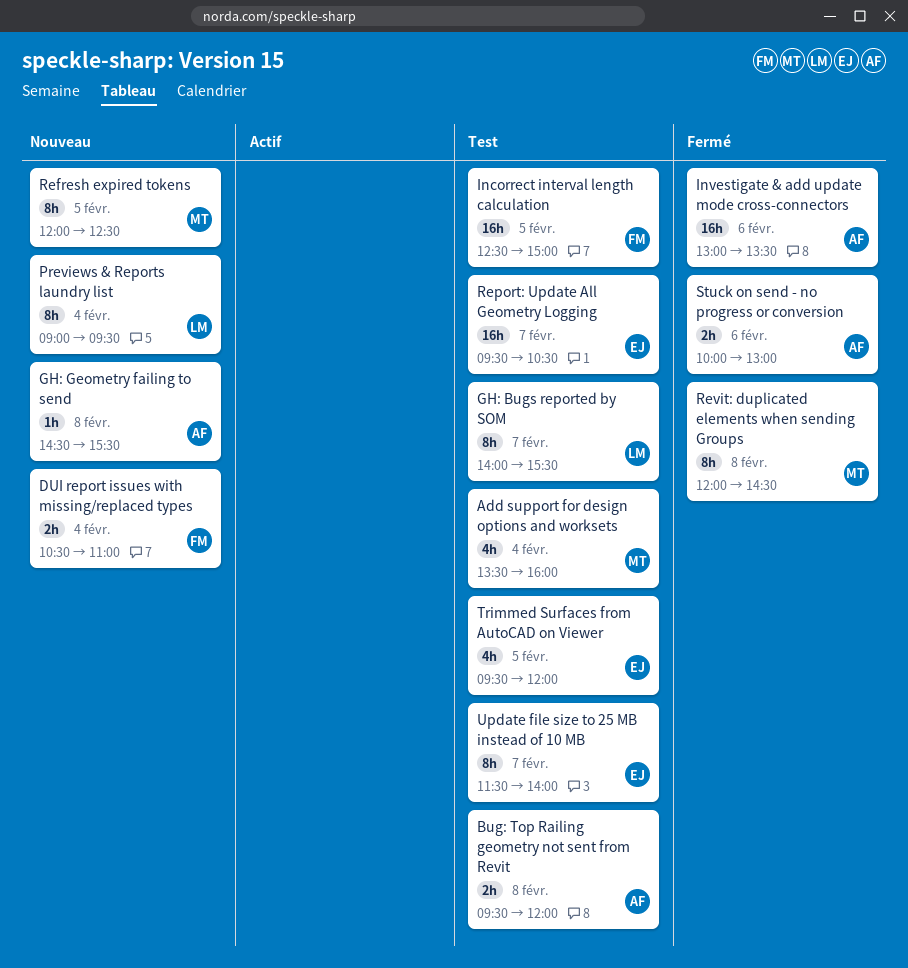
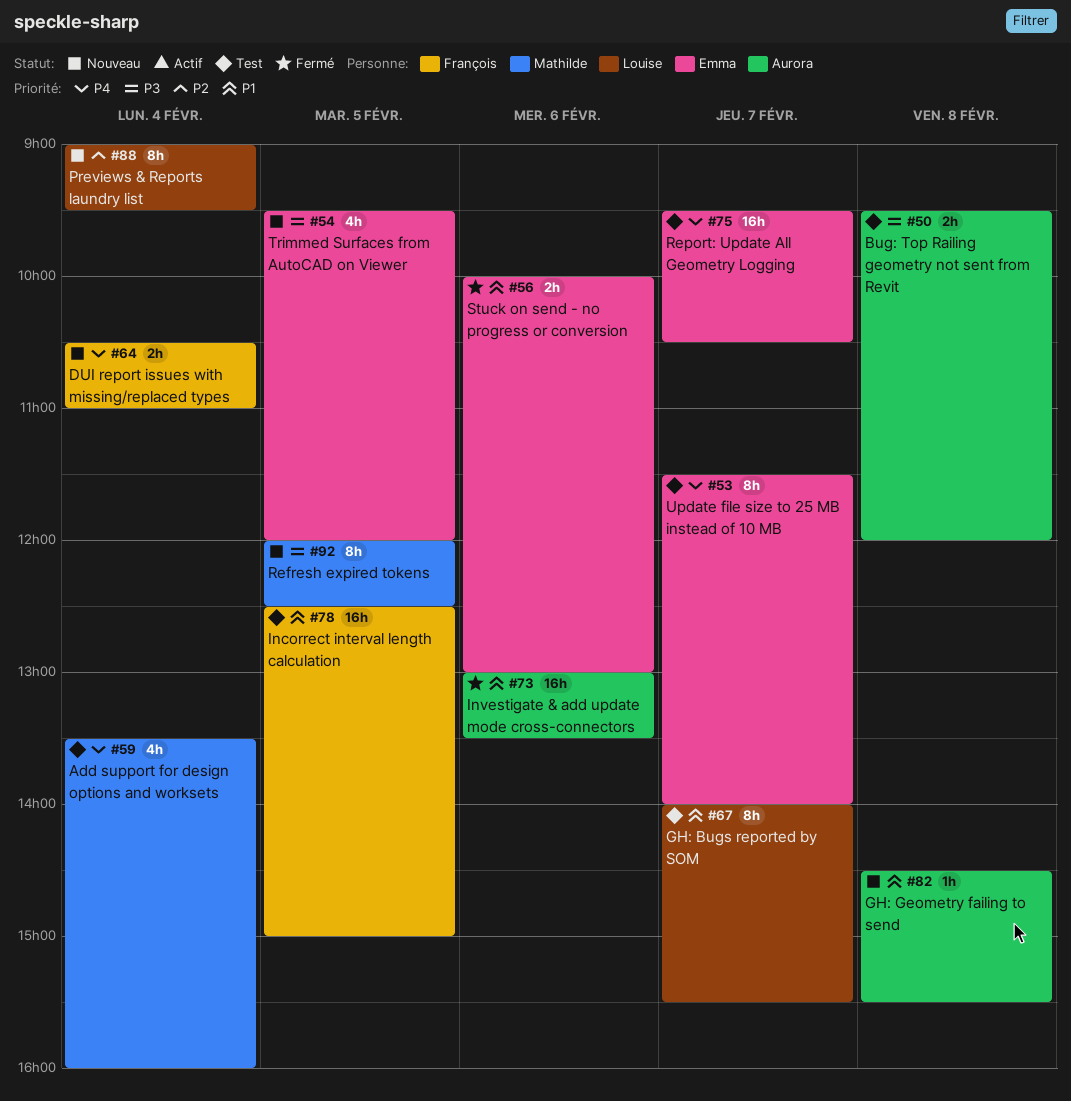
Revit: duplicated elements when sending Groups: present -> none
Stuck on send - no progress or conversion, owner: Aurora -> Emma
Trimmed Surfaces from AutoCAD on Viewer, status: Test -> Nouveau

